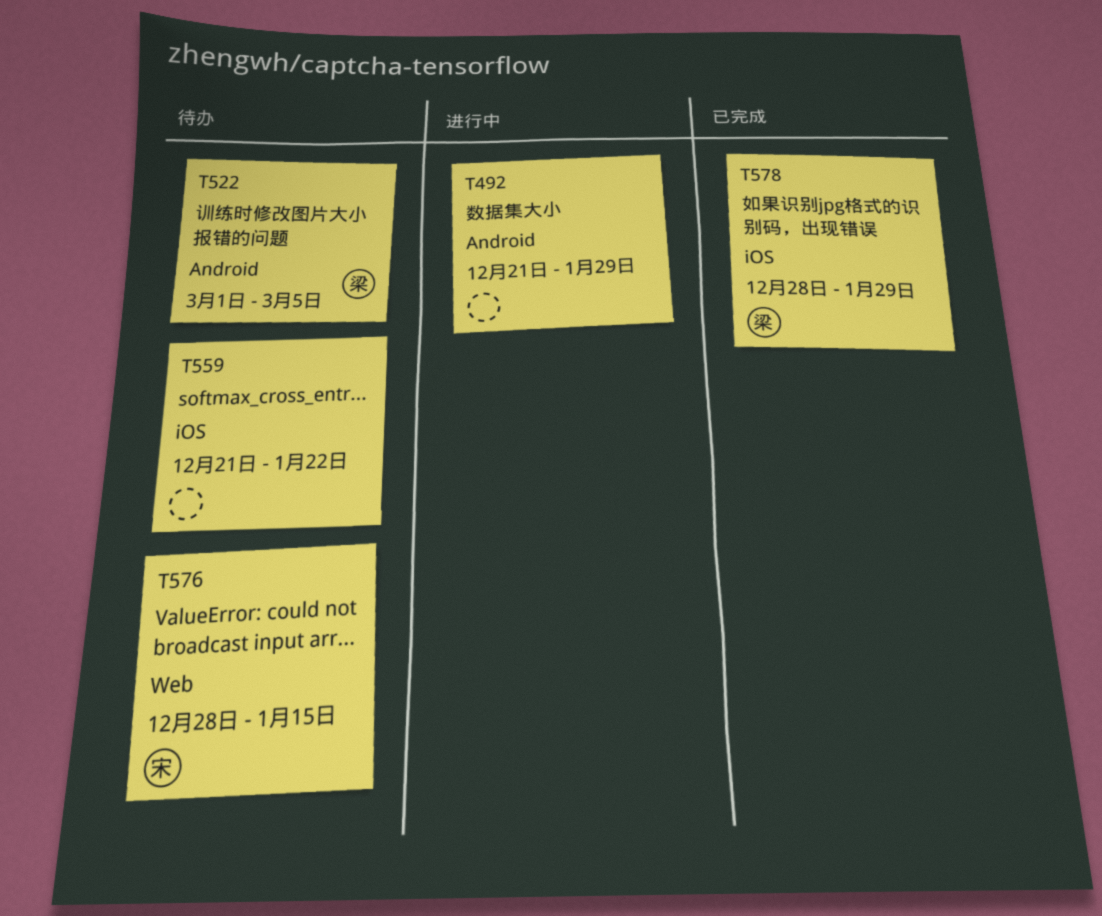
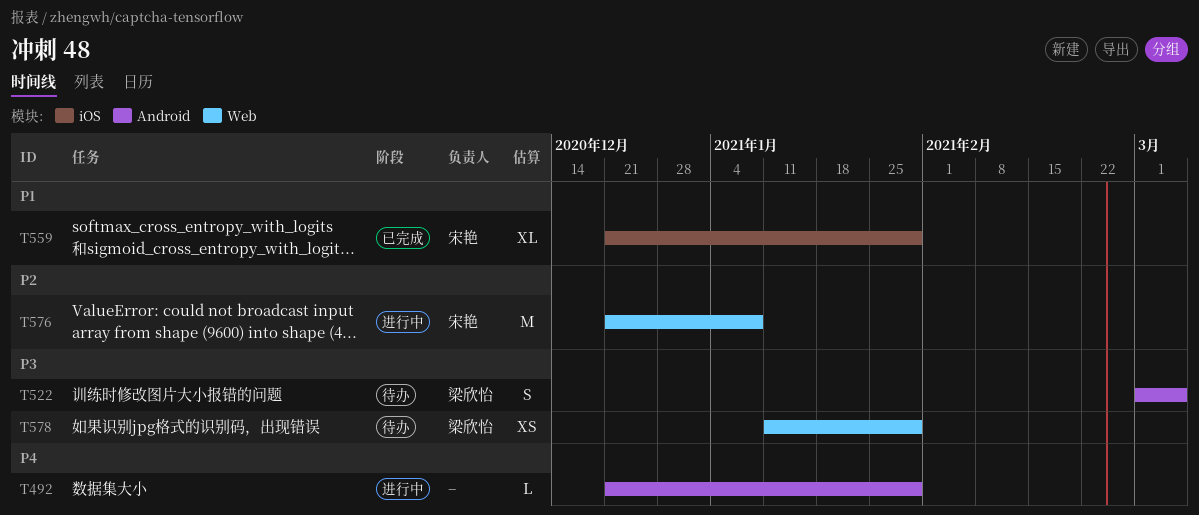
T559, status: 待办 -> 已完成
T559, owner: none -> 宋艳
T559, due: Jan 22 -> Jan 29
T576, status: 待办 -> 进行中
T576, start: Dec 28 -> Dec 21
T576, due: Jan 15 -> Jan 8
T578, status: 已完成 -> 待办
T578, label: iOS -> Web
T578, start: Dec 28 -> Jan 11

